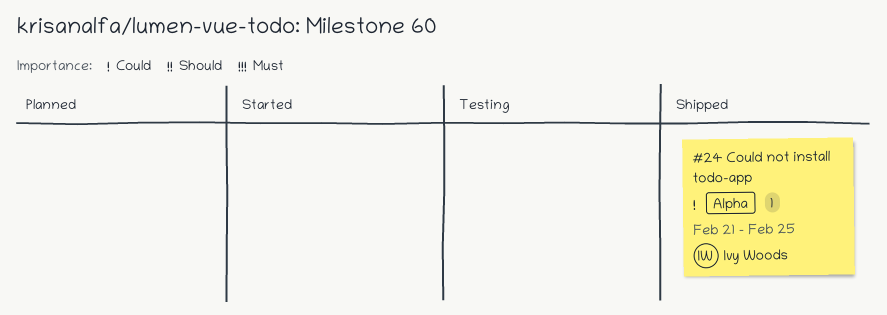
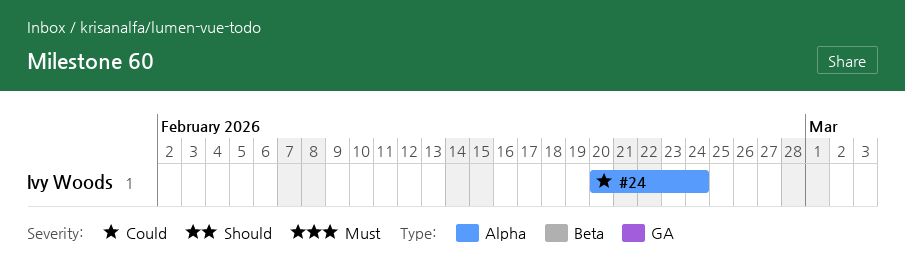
#24, start: Feb 21 -> Feb 20
#24, due: Feb 25 -> Feb 24

